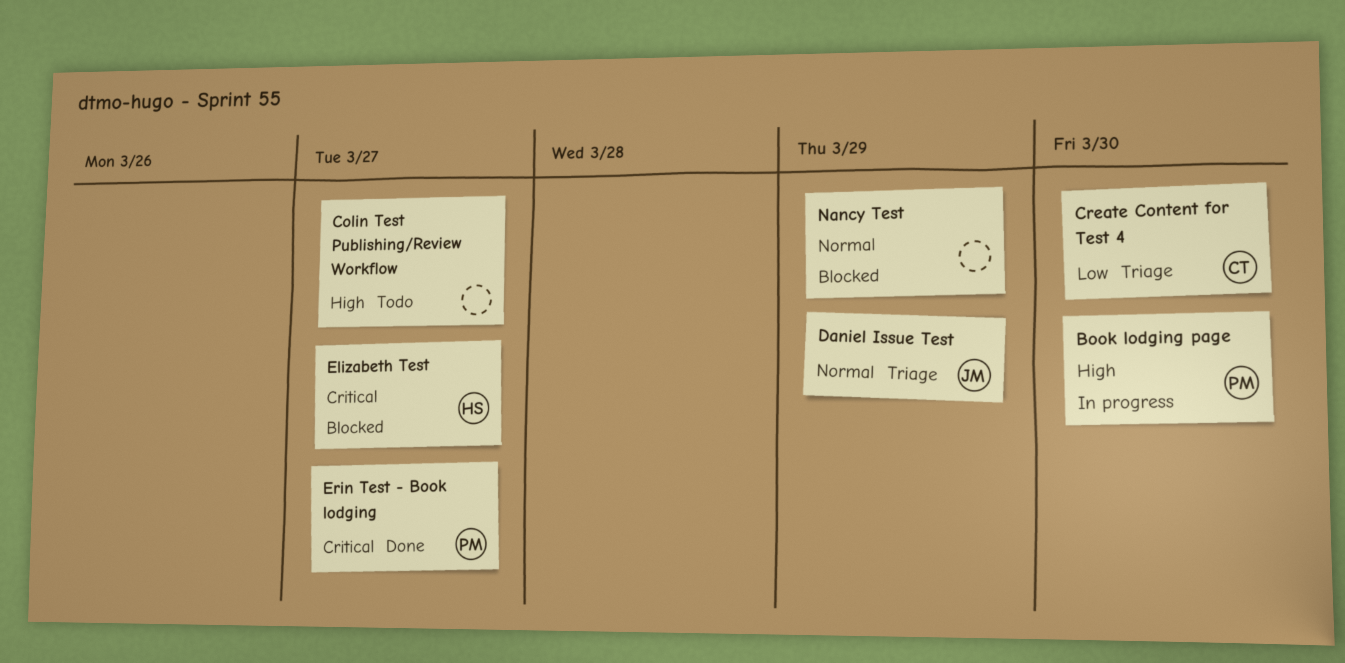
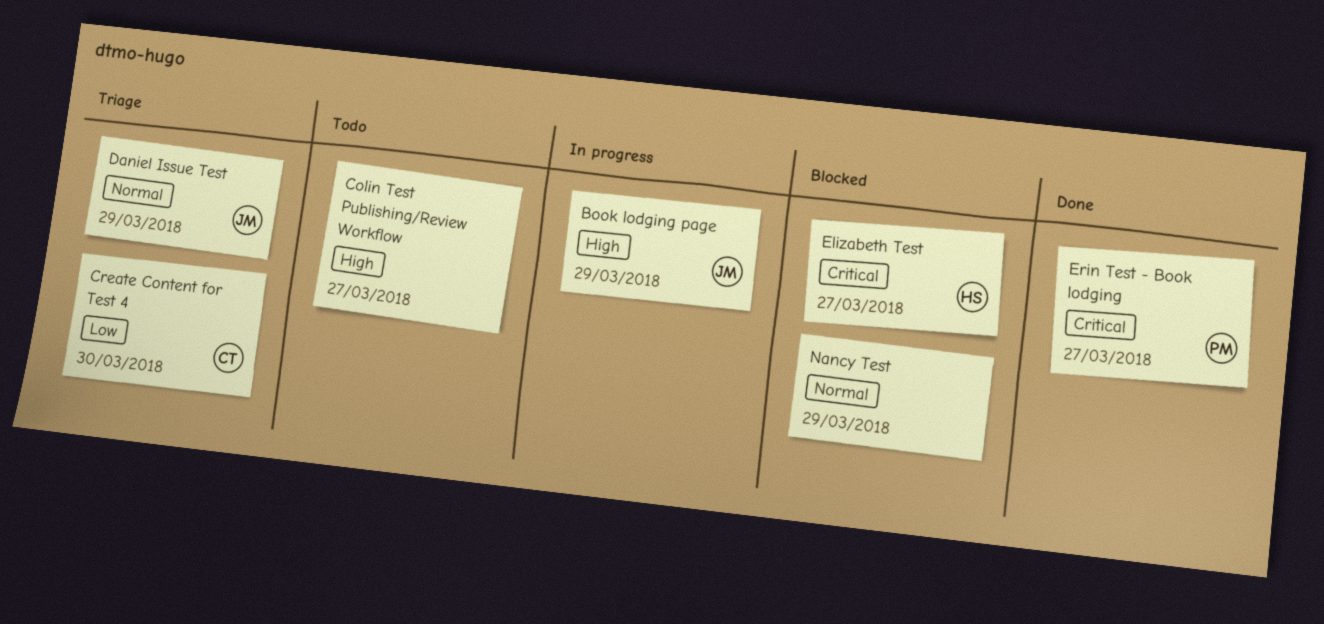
Book lodging page, owner: PM -> JM
Book lodging page, due: Mar 30 -> Mar 29

